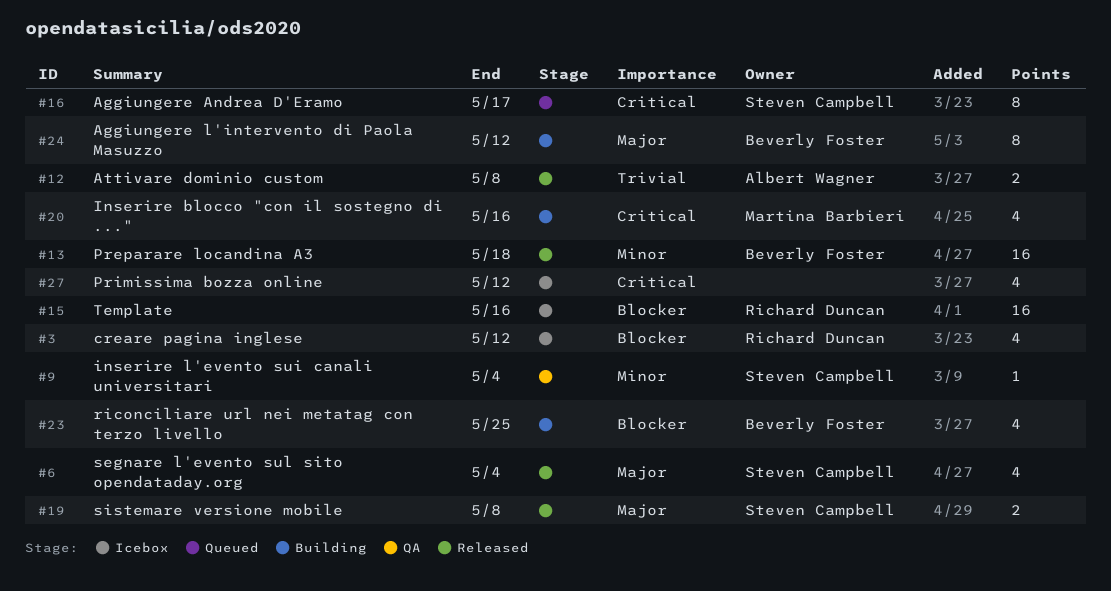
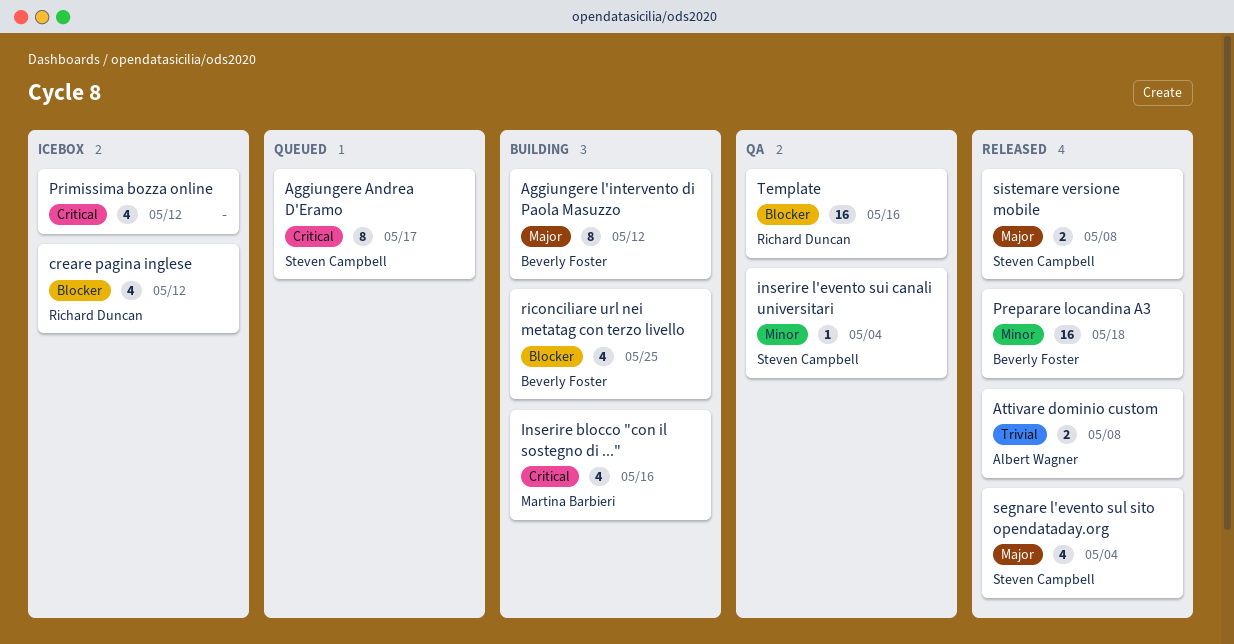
Template, status: Icebox -> QA

